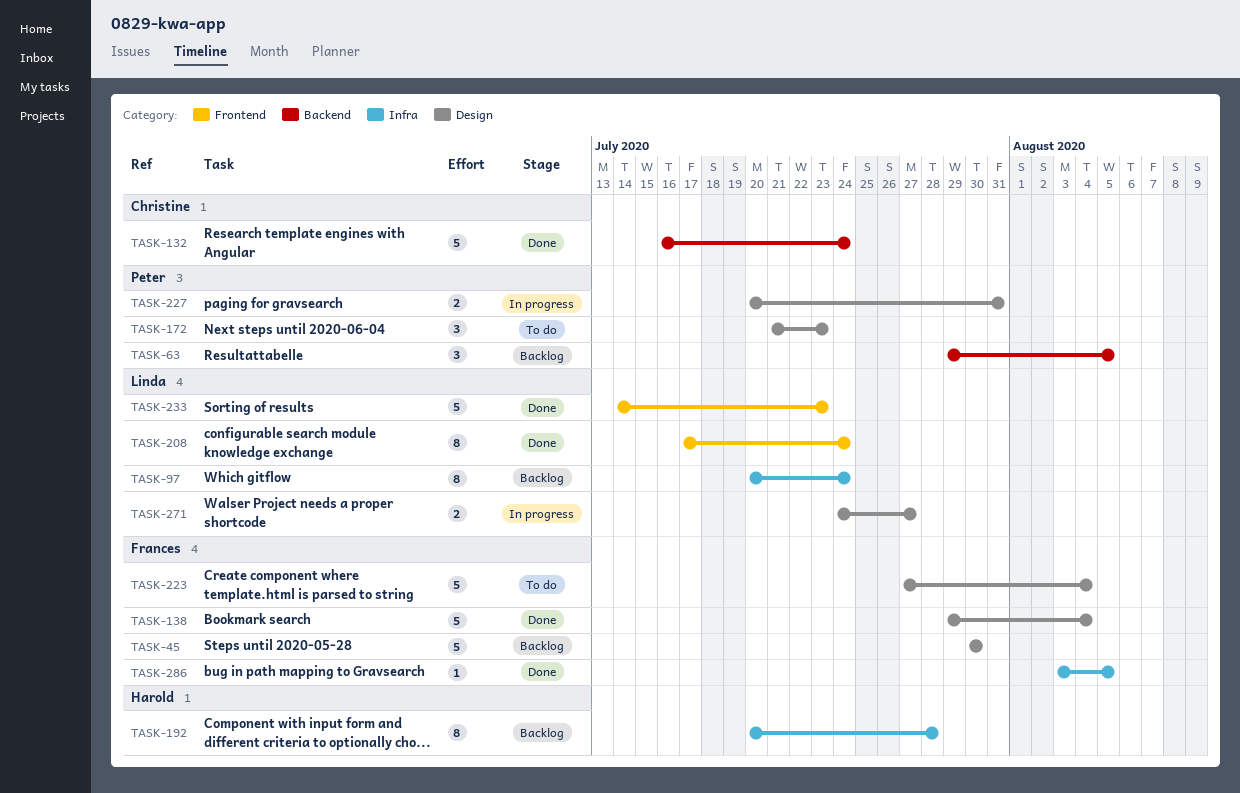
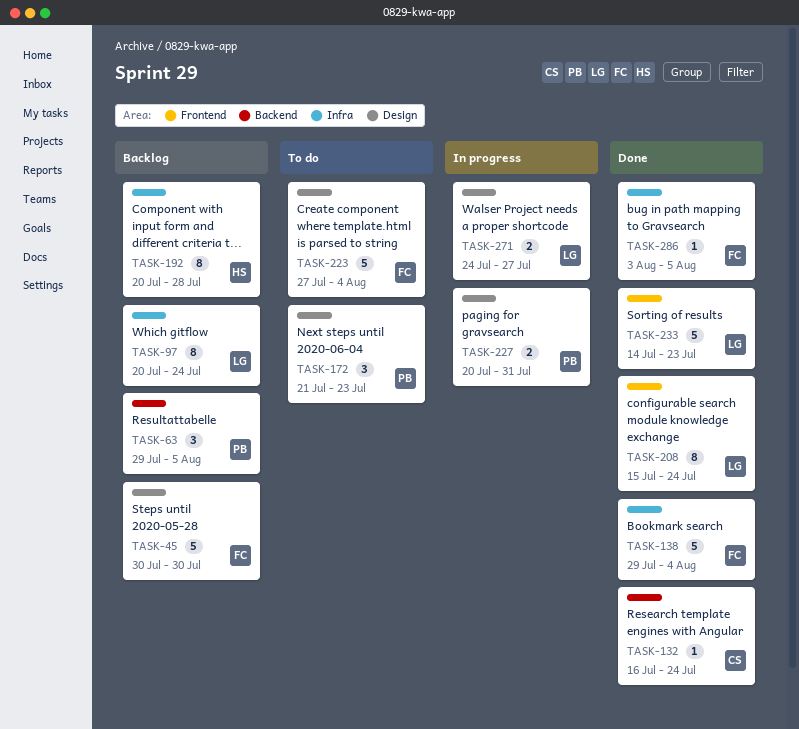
TASK-132, estimate: 5 -> 1
TASK-138, label: Design -> Infra
TASK-208, start: Jul 17 -> Jul 15

